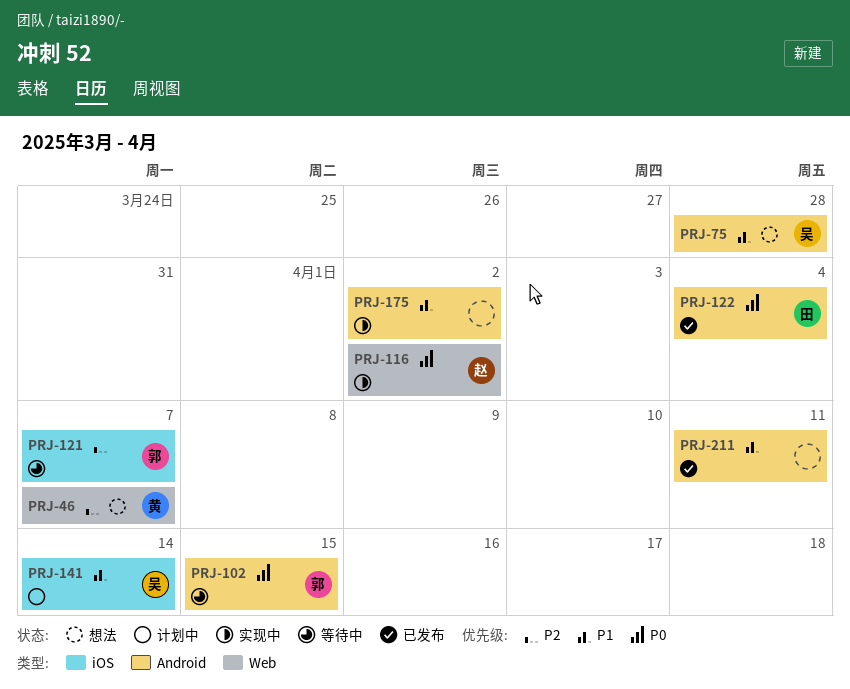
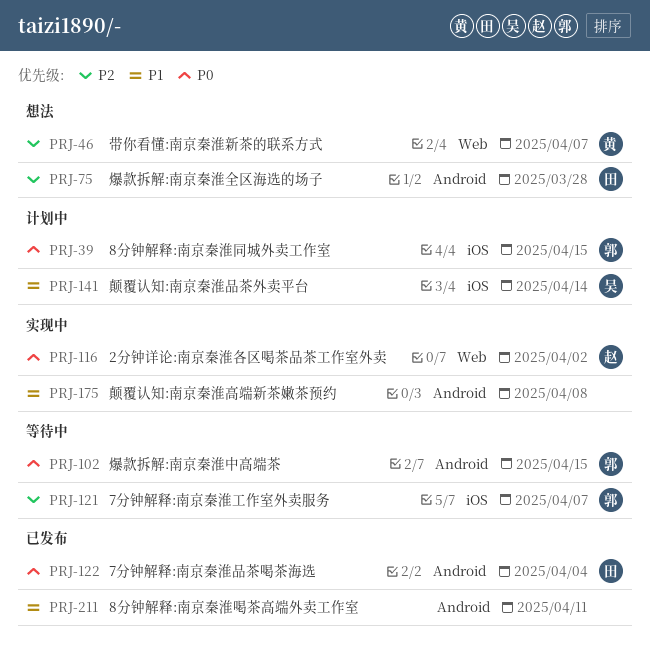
PRJ-39: none -> present
PRJ-75, owner: 吴 -> 田
PRJ-75, priority: P1 -> P2
PRJ-175, due: Apr 2 -> Apr 8

